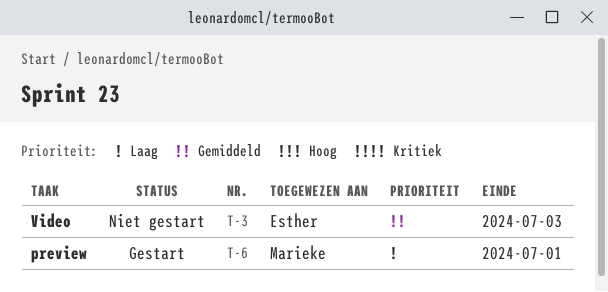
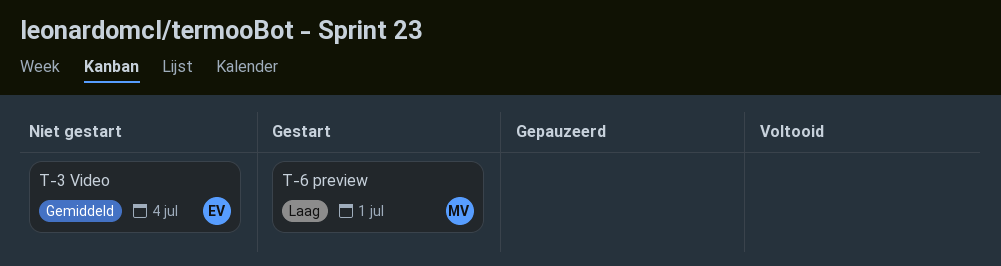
T-3, due: Jul 3 -> Jul 4

